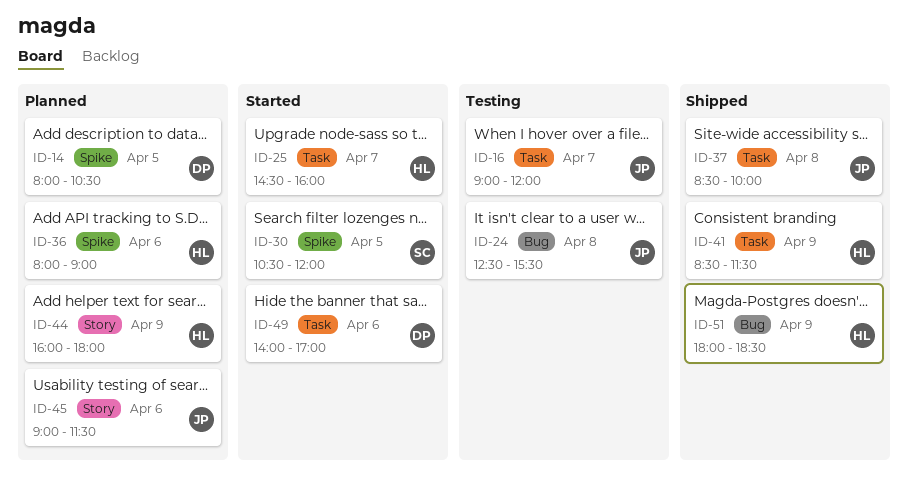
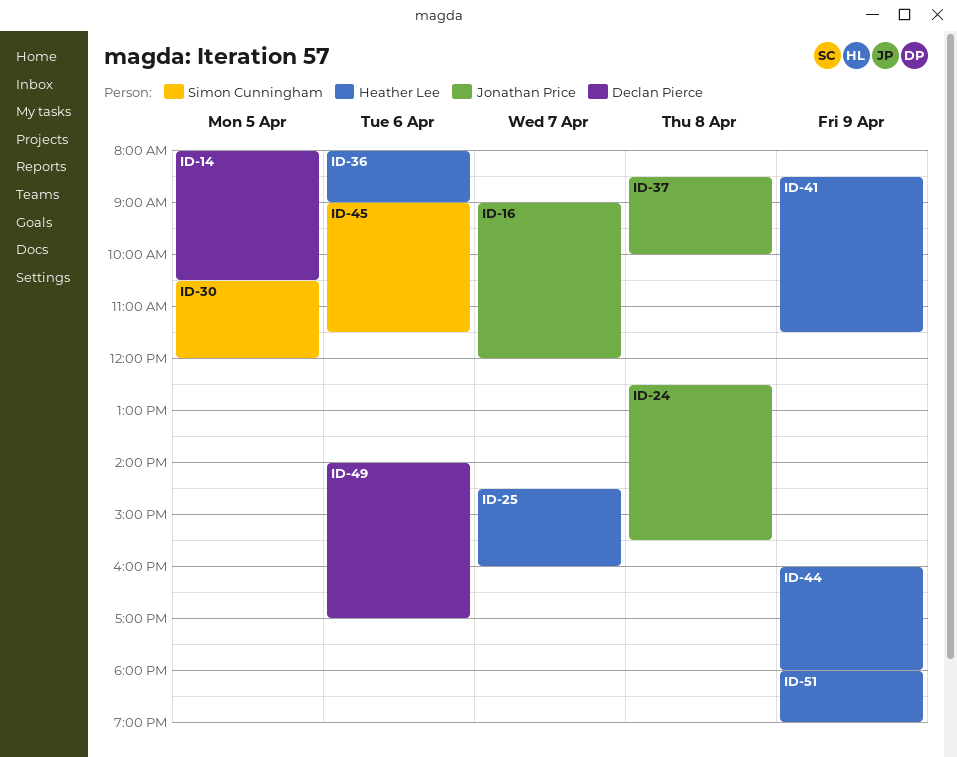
ID-45, owner: Jonathan Price -> Simon Cunningham
ID-51, ends: 18:30 -> 19:00

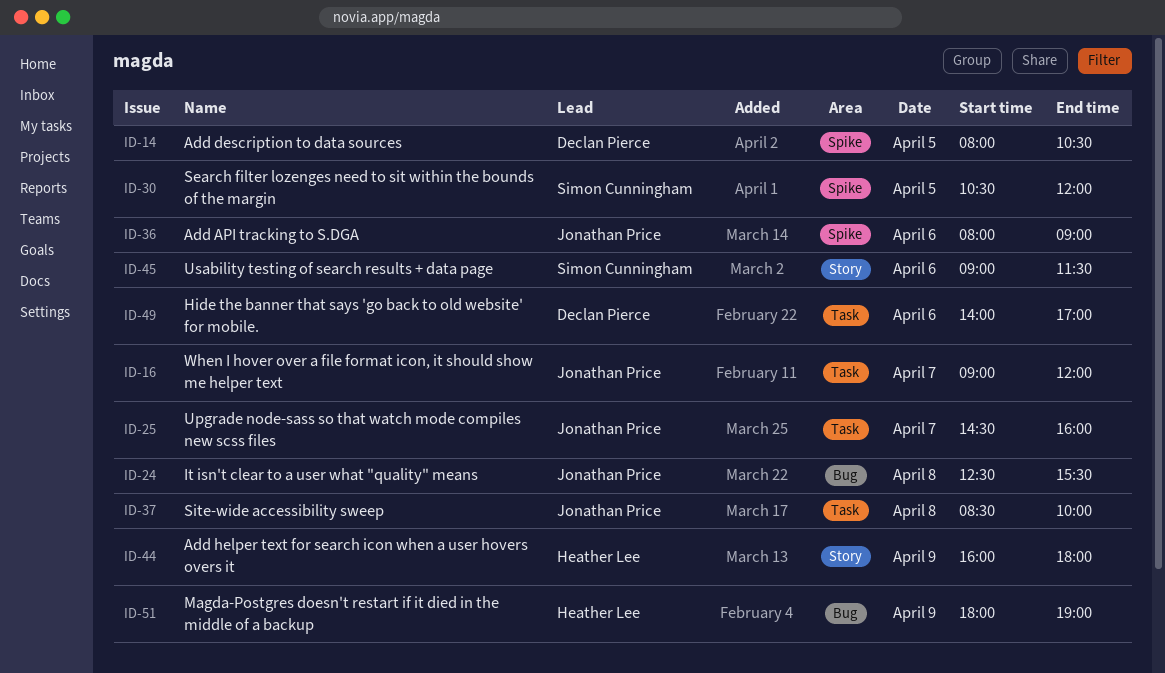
ID-25, owner: Heather Lee -> Jonathan Price
ID-36, owner: Heather Lee -> Jonathan Price
ID-41: present -> none

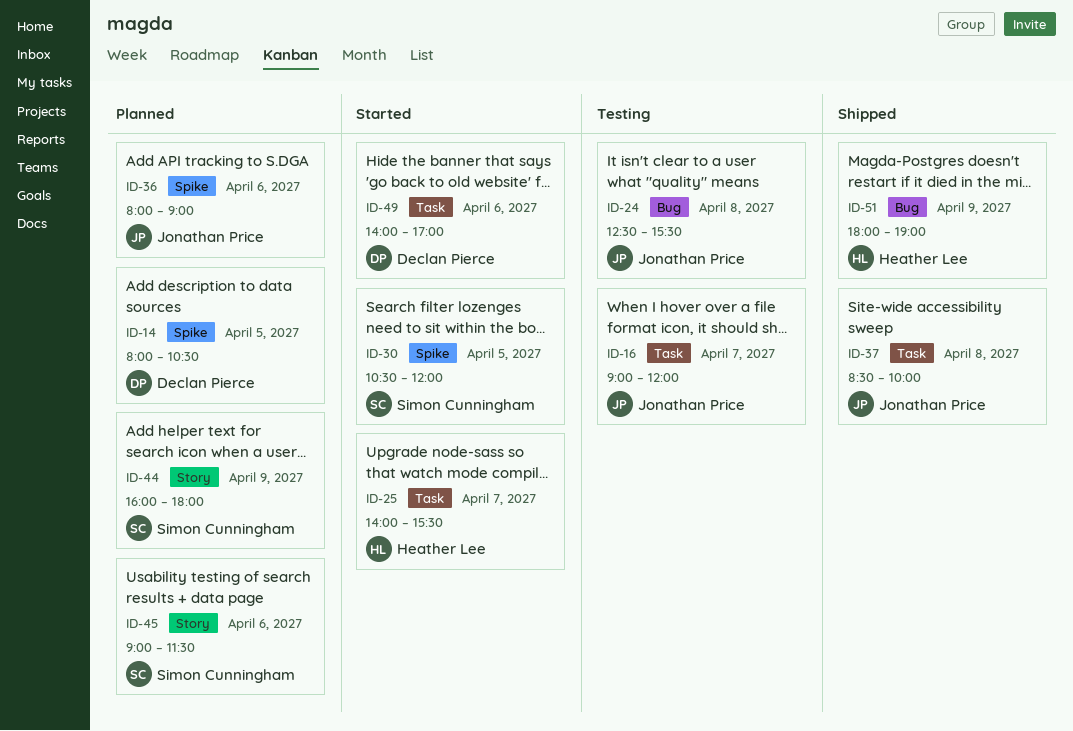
ID-25, owner: Jonathan Price -> Heather Lee
ID-25, begins: 14:30 -> 14:00
ID-25, ends: 16:00 -> 15:30
ID-44, owner: Heather Lee -> Simon Cunningham

